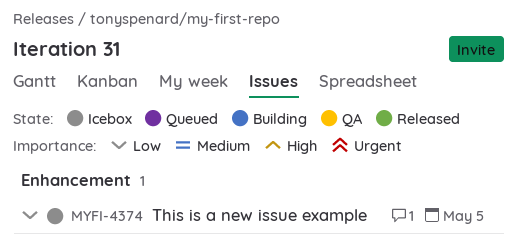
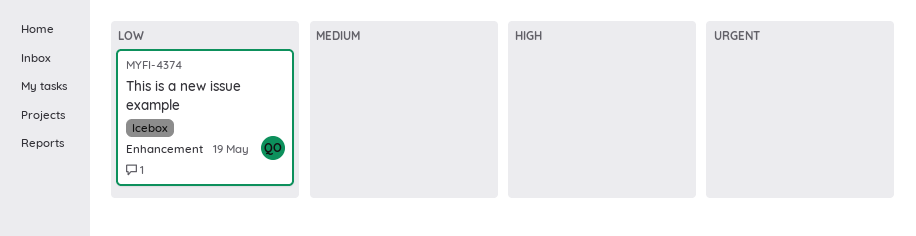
MYFI-4374, due: May 5 -> May 19

